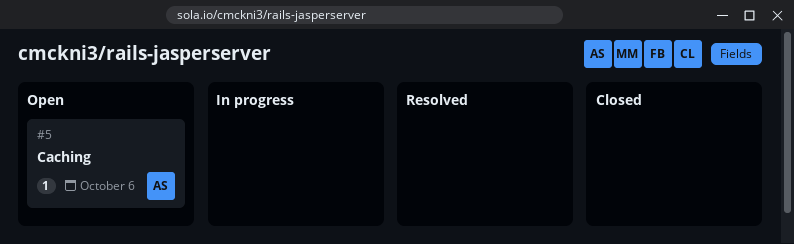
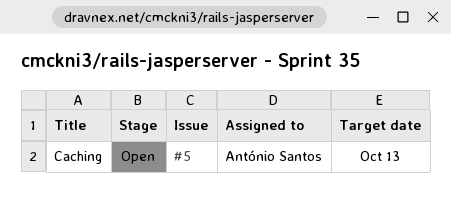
#5, due: Oct 6 -> Oct 13

